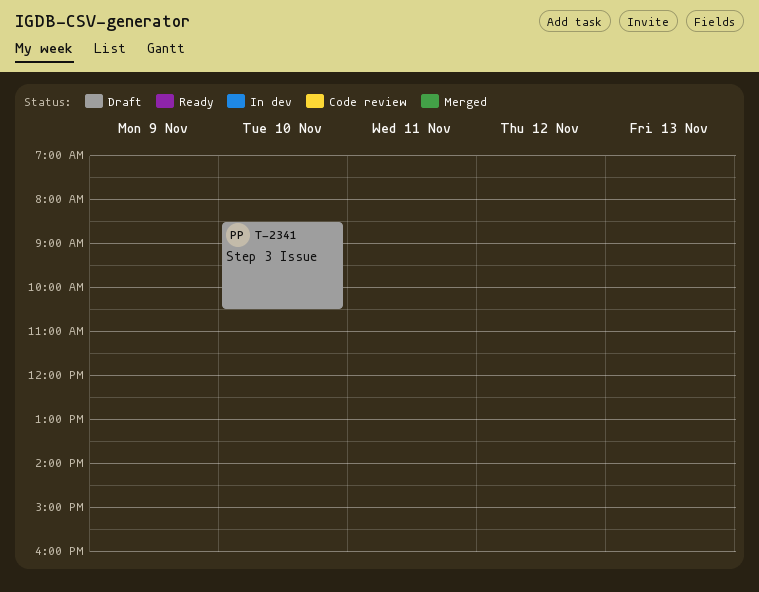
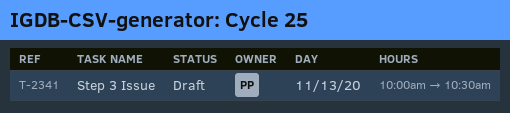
T-2341, day: Nov 10 -> Nov 13
T-2341, begins: 08:30 -> 10:00

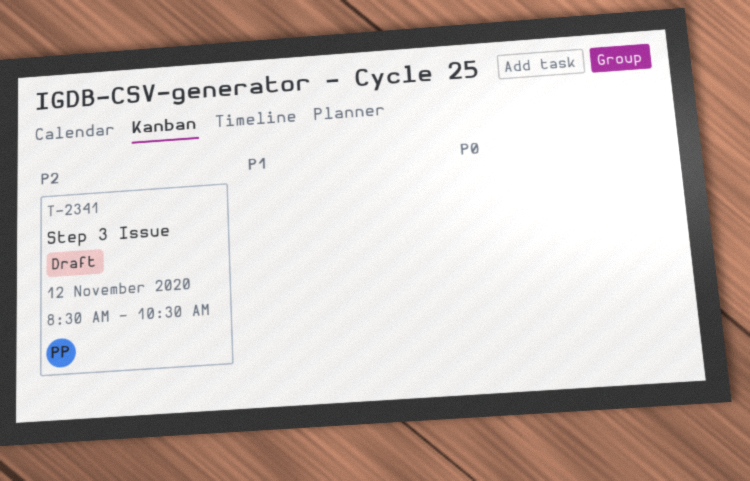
T-2341, day: Nov 13 -> Nov 12
T-2341, begins: 10:00 -> 08:30

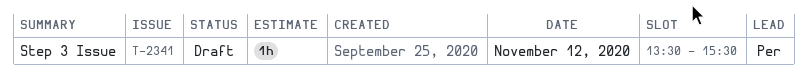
T-2341, begins: 08:30 -> 13:30
T-2341, ends: 10:30 -> 15:30

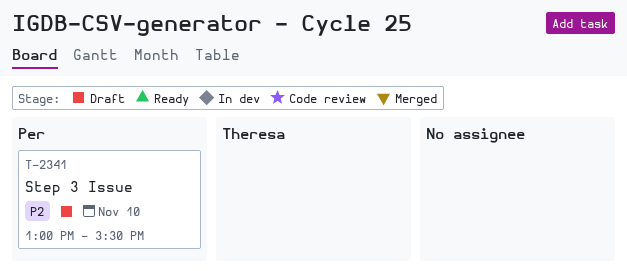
T-2341, day: Nov 12 -> Nov 10
T-2341, begins: 13:30 -> 13:00

